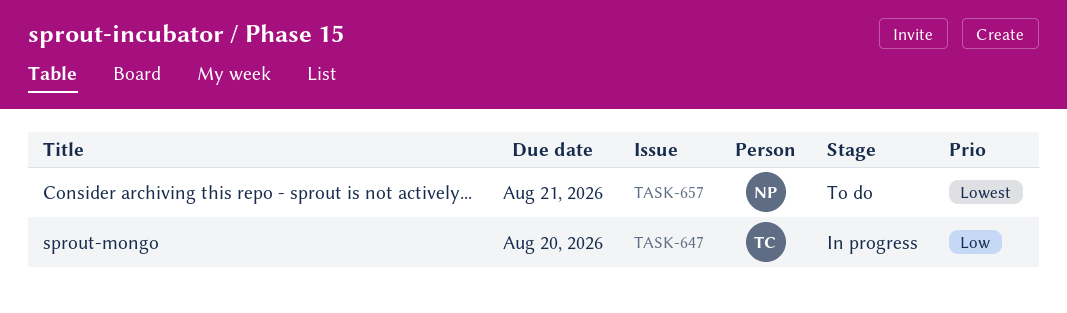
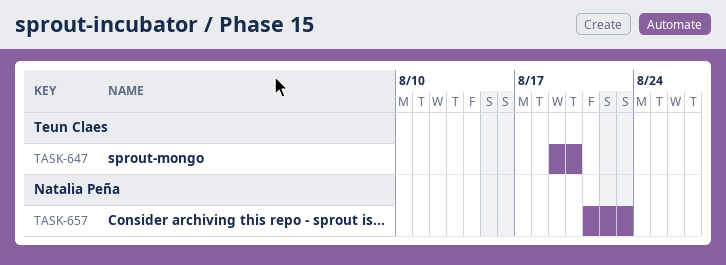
TASK-657, due: Aug 21 -> Aug 23

